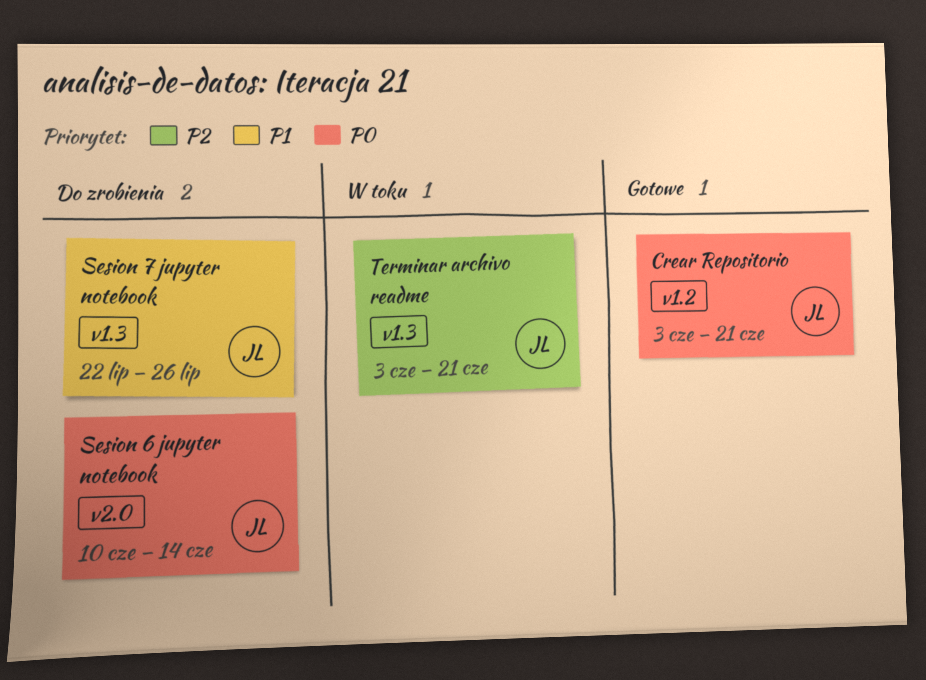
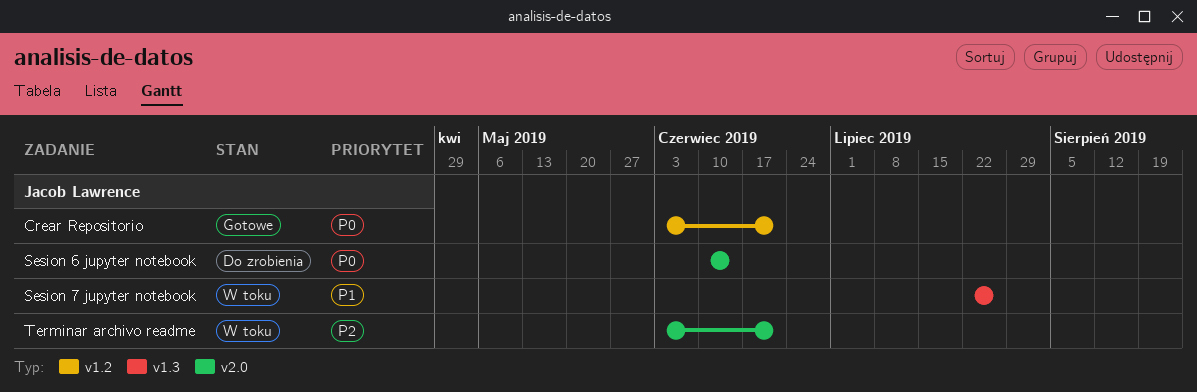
Sesion 7 jupyter notebook, status: Do zrobienia -> W toku
Terminar archivo readme, label: v1.3 -> v2.0

